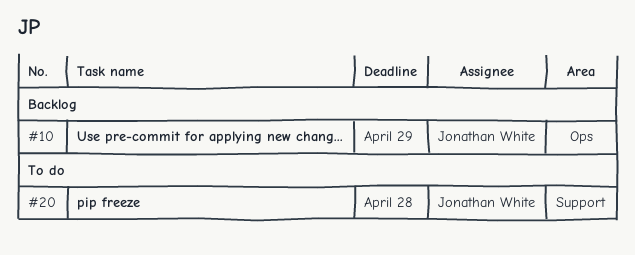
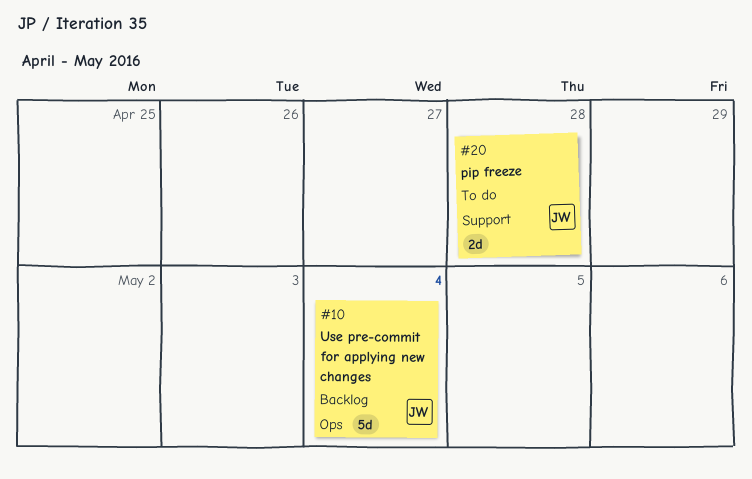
#10, due: Apr 29 -> May 4

